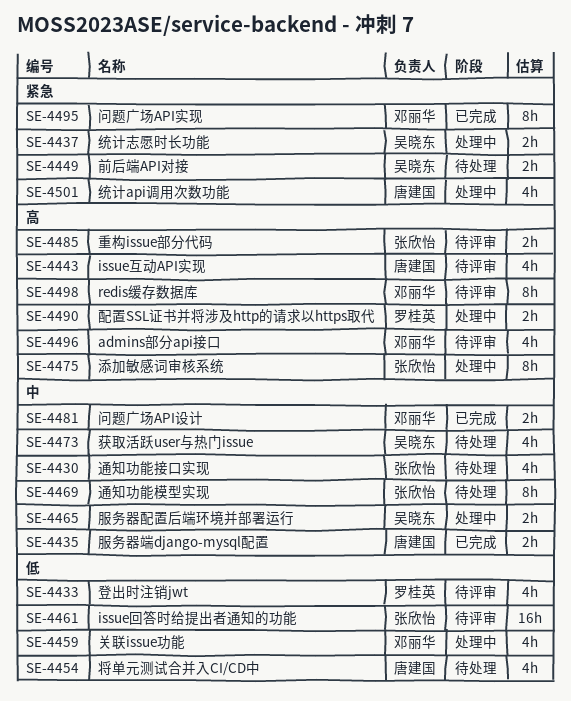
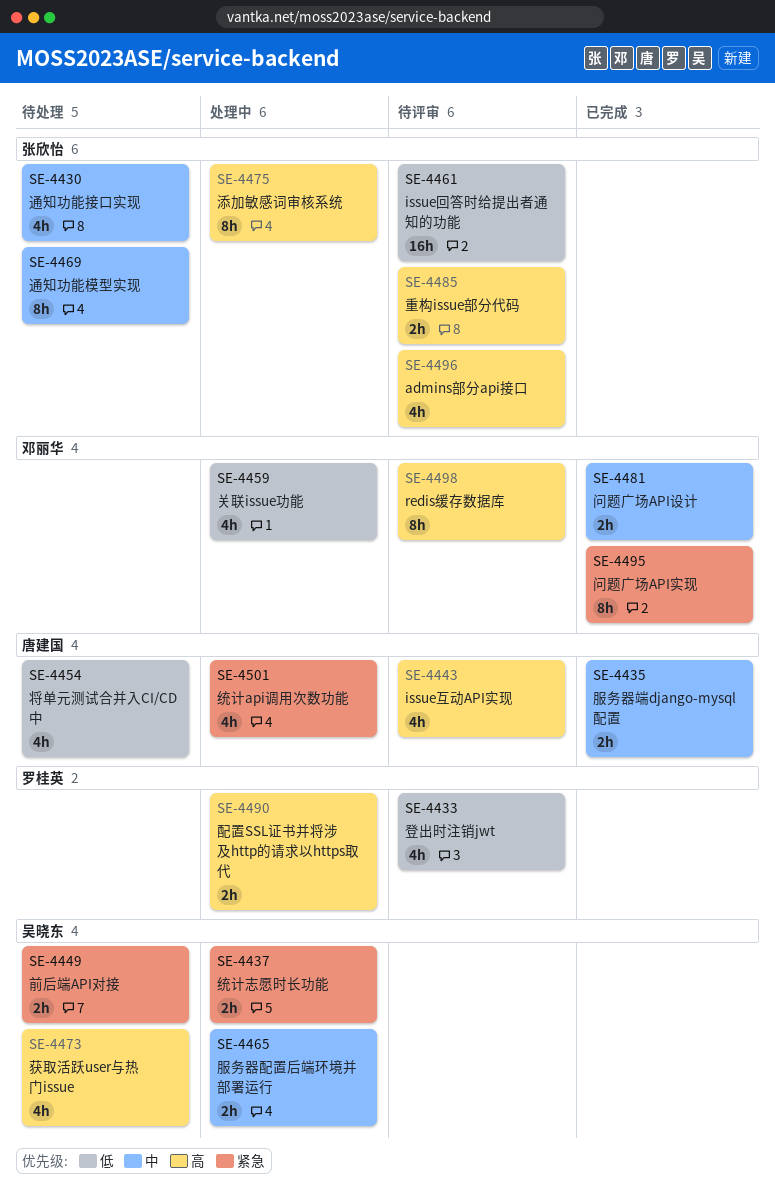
SE-4473, priority: 中 -> 高
SE-4496, owner: 邓丽华 -> 张欣怡

